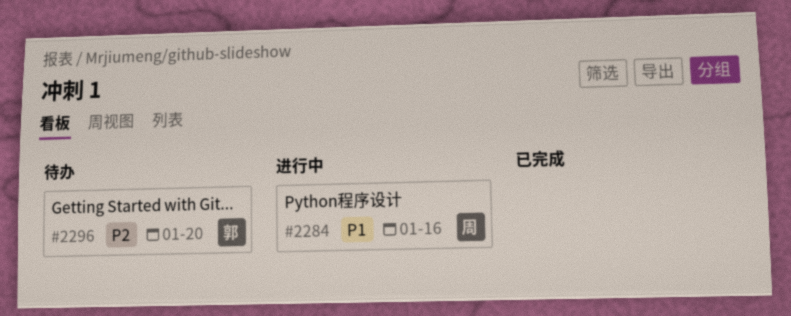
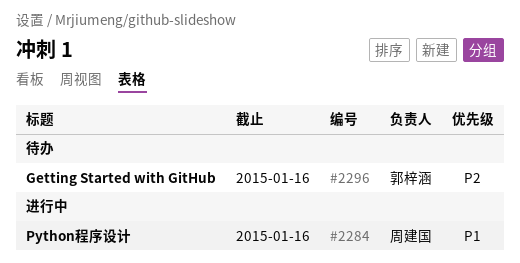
#2296, due: Jan 20 -> Jan 16

